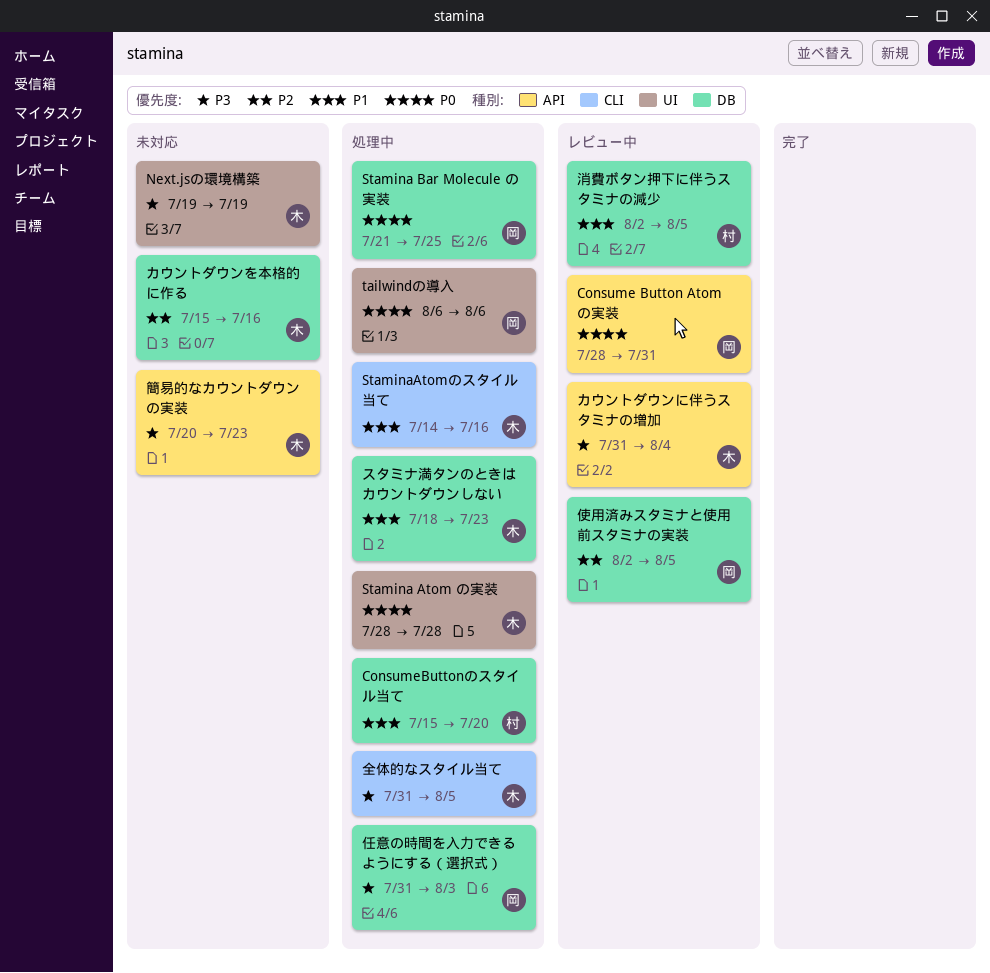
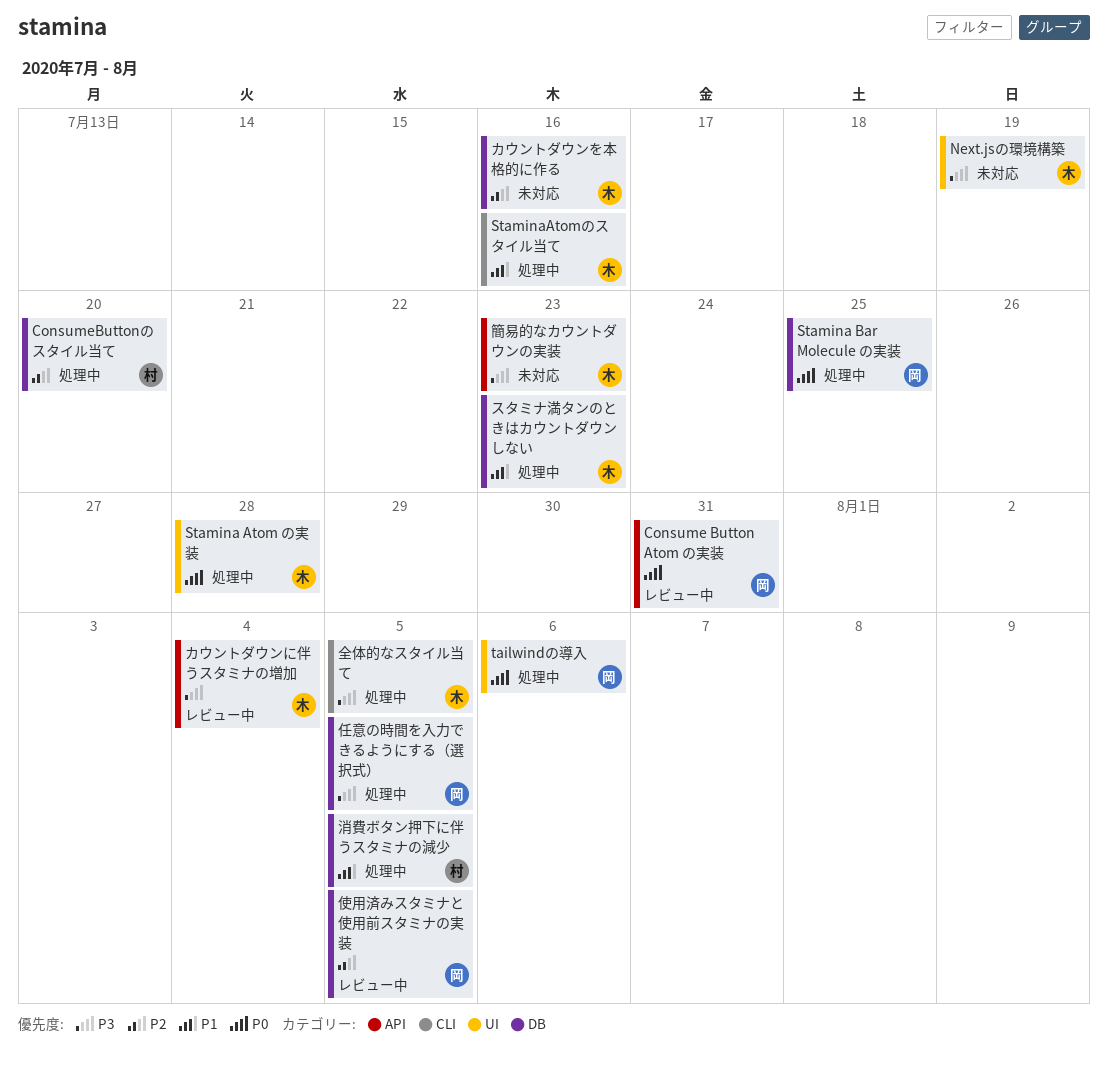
ConsumeButtonのスタイル当て, priority: P1 -> P2
任意の時間を入力できるようにする（選択式）, due: Aug 3 -> Aug 5
消費ボタン押下に伴うスタミナの減少, status: レビュー中 -> 処理中

